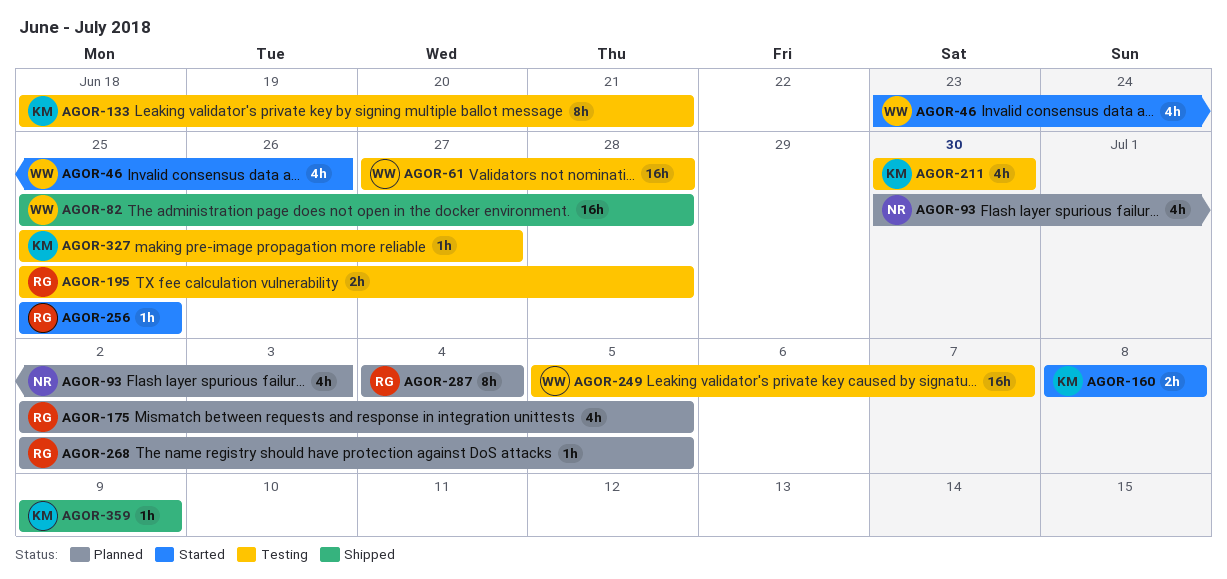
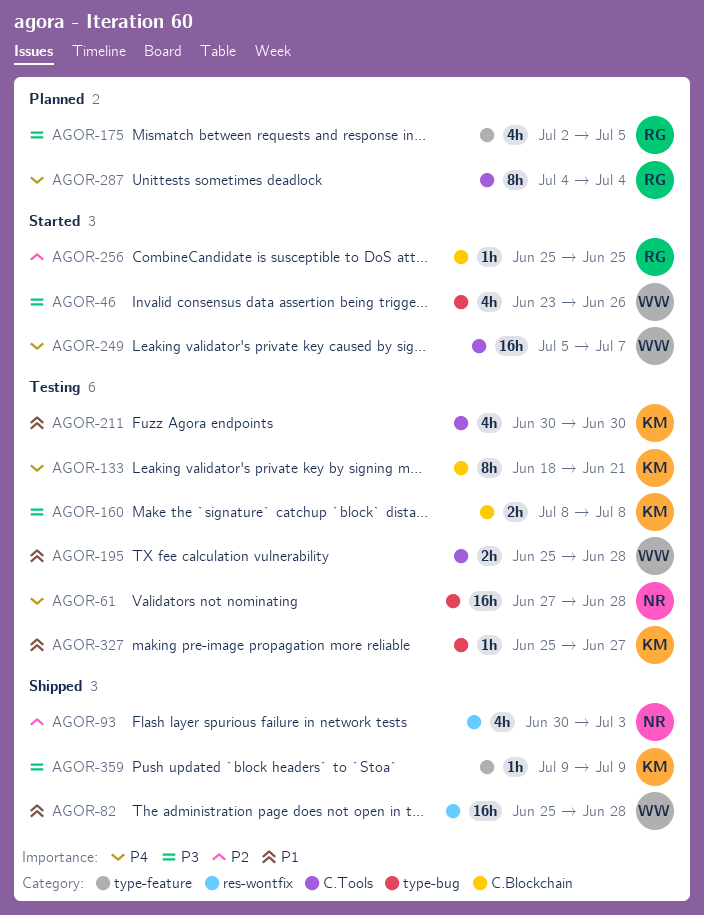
AGOR-61, owner: WW -> NR
AGOR-93, status: Planned -> Shipped
AGOR-160, status: Started -> Testing
AGOR-195, owner: RG -> WW
AGOR-249, status: Testing -> Started
AGOR-268: present -> none

